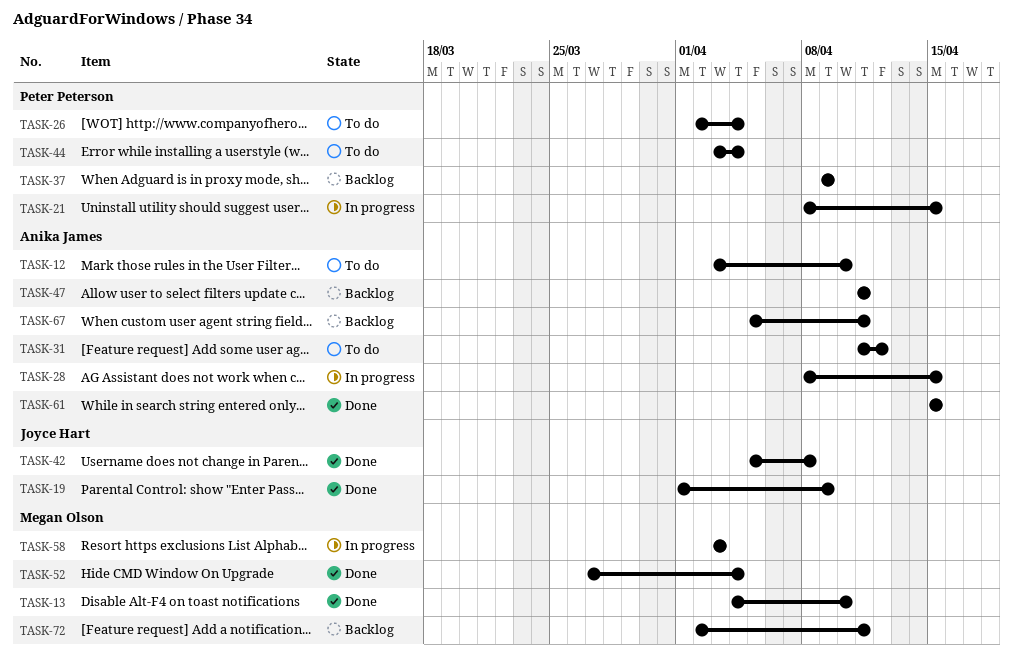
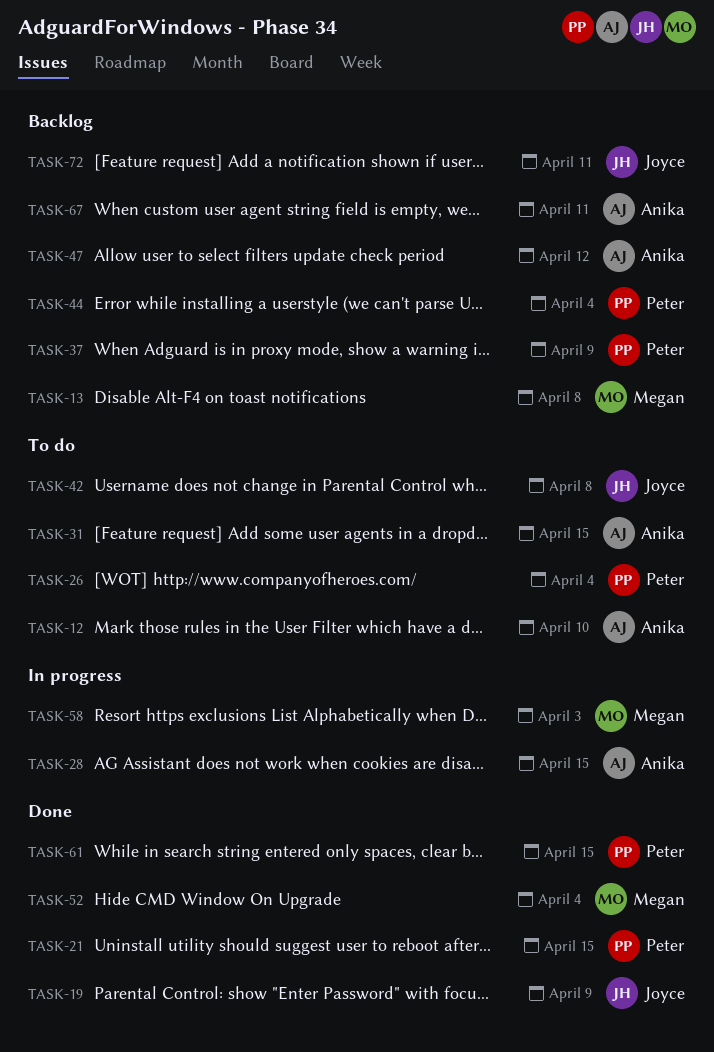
TASK-13, status: Done -> Backlog
TASK-13, due: Apr 10 -> Apr 8
TASK-21, status: In progress -> Done
TASK-31, due: Apr 12 -> Apr 15
TASK-42, status: Done -> To do
TASK-44, status: To do -> Backlog
TASK-47, due: Apr 11 -> Apr 12
TASK-61, owner: Anika James -> Peter Peterson
TASK-72, owner: Megan Olson -> Joyce Hart

